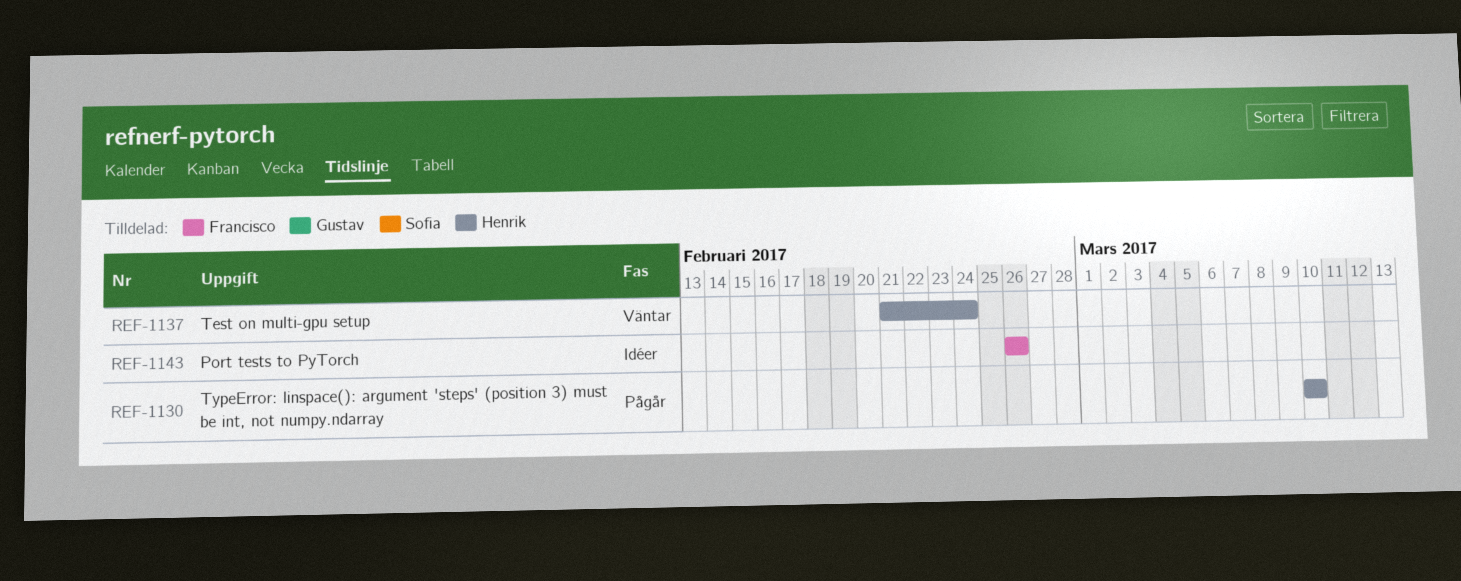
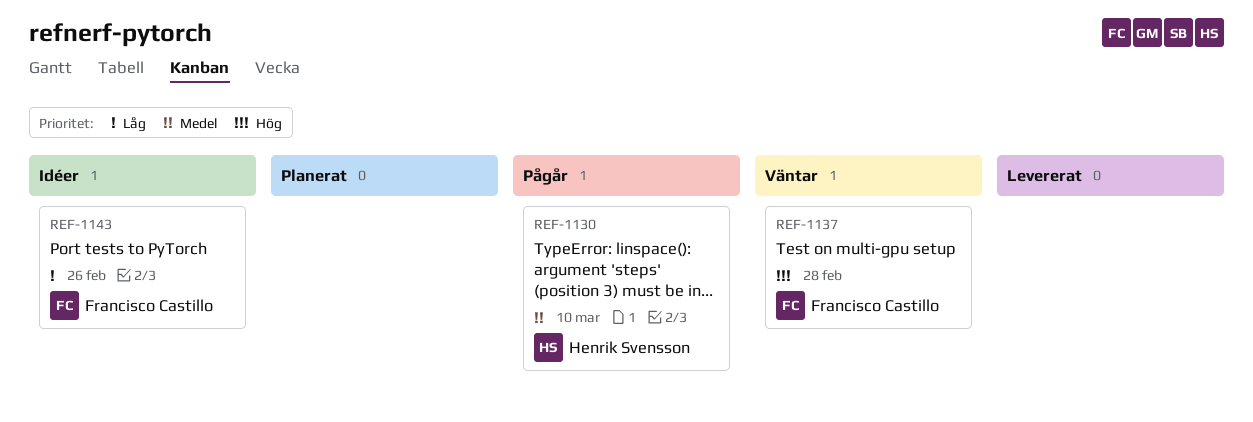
REF-1137, owner: Henrik Svensson -> Francisco Castillo
REF-1137, due: Feb 24 -> Feb 28

